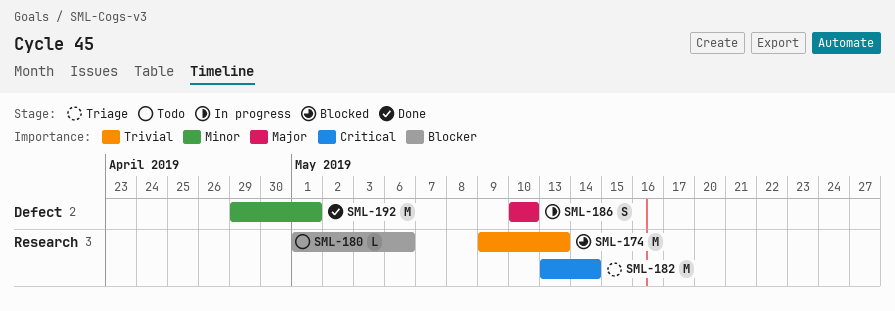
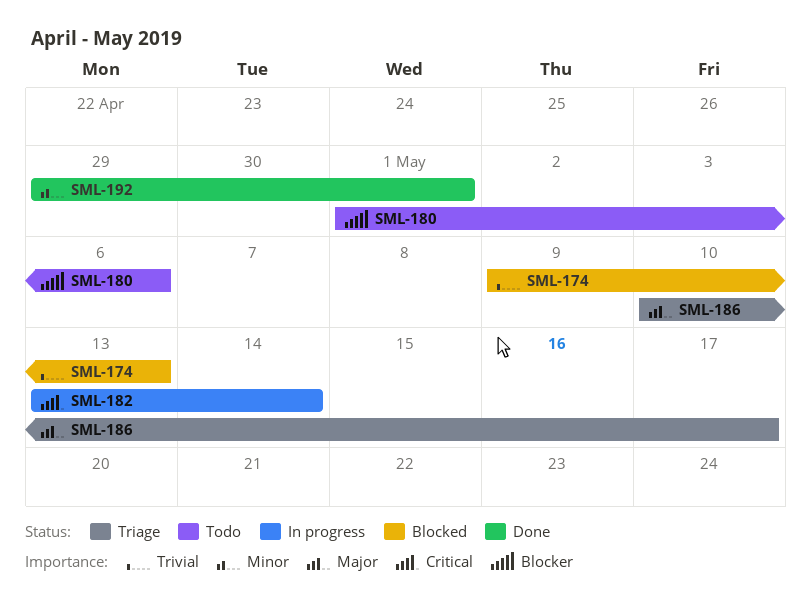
SML-182, status: Triage -> In progress
SML-186, status: In progress -> Triage
SML-186, due: May 10 -> May 17

